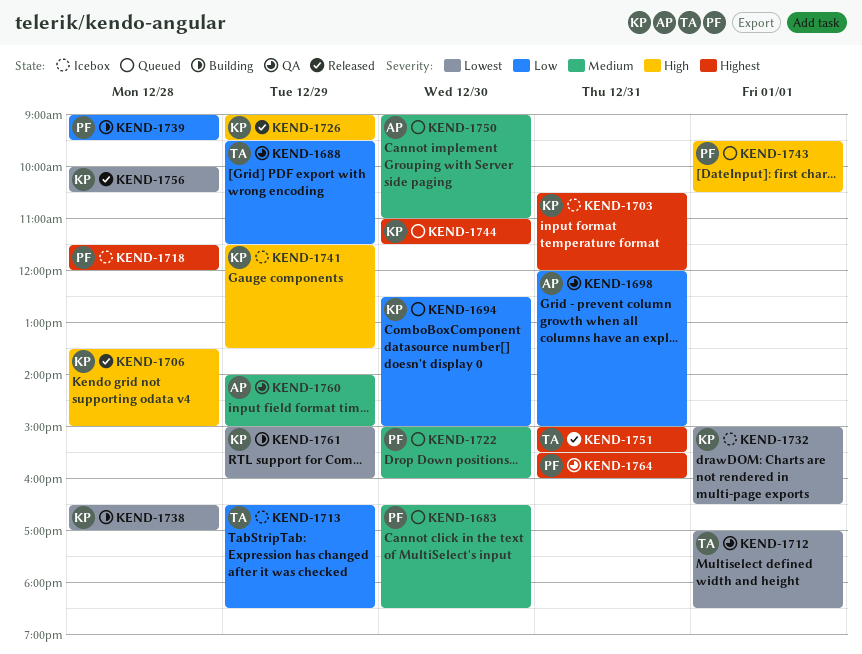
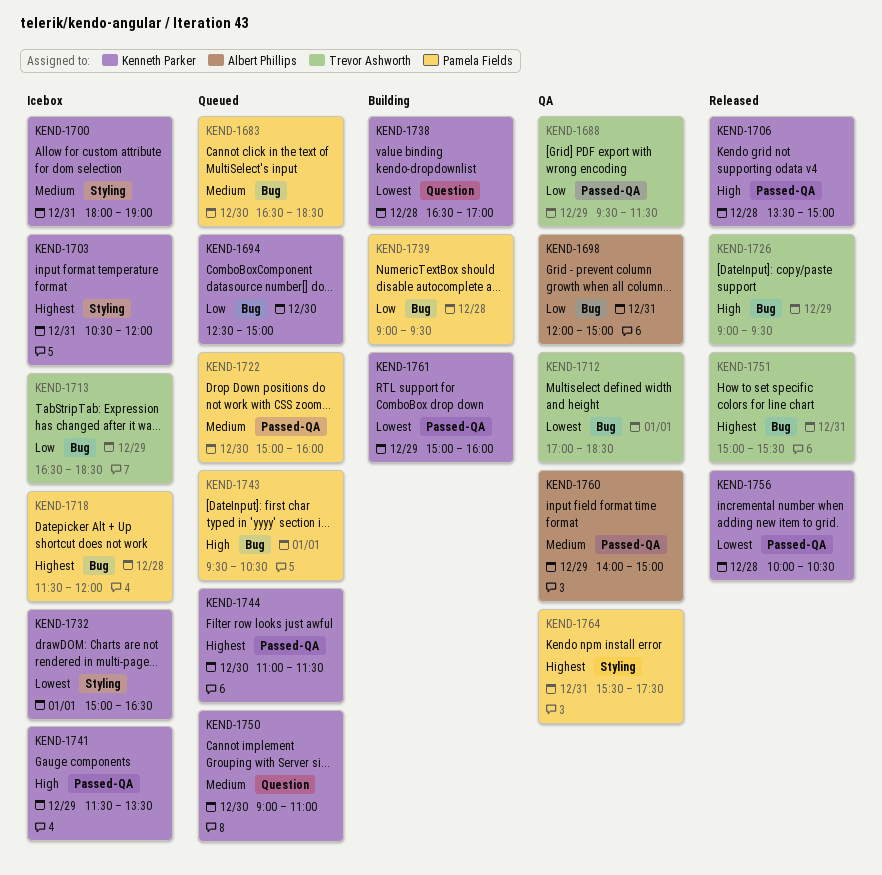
KEND-1700: none -> present
KEND-1726, owner: Kenneth Parker -> Trevor Ashworth
KEND-1750, owner: Albert Phillips -> Kenneth Parker
KEND-1764, ends: 16:00 -> 17:30

